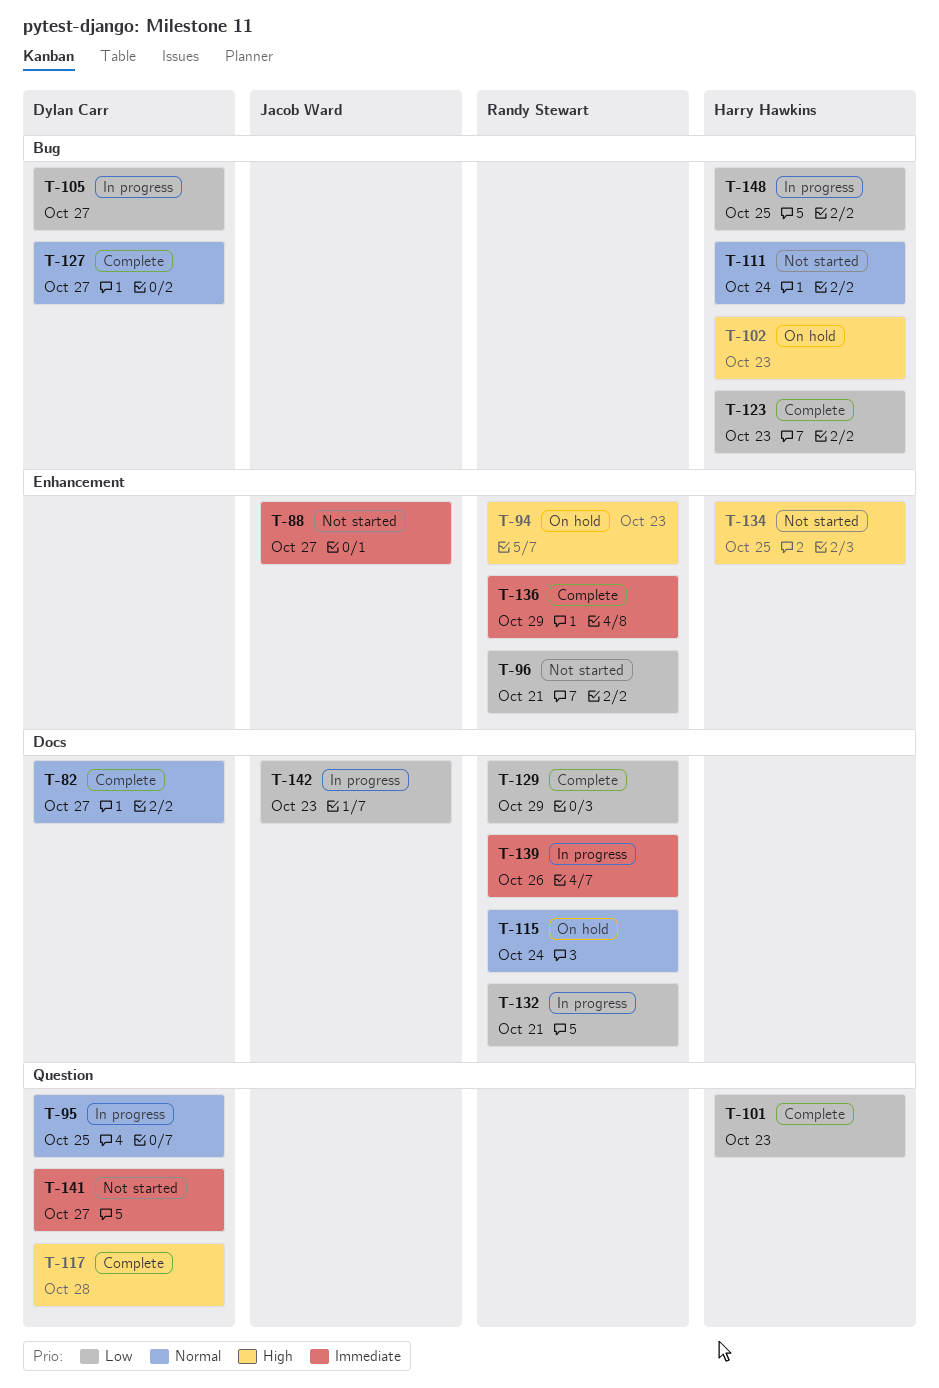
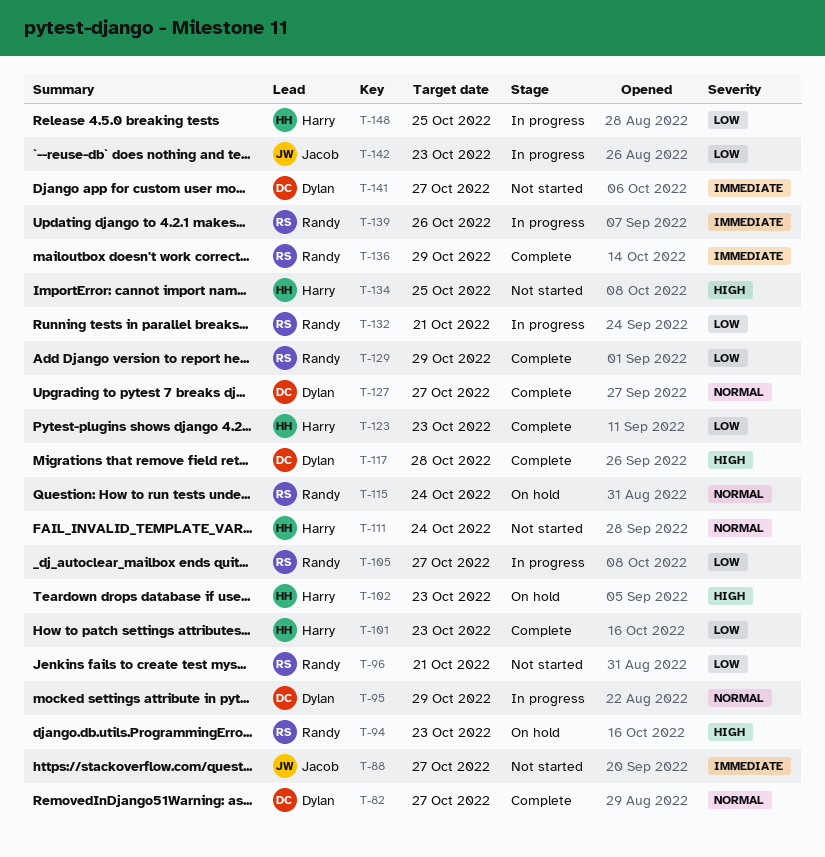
T-95, due: Oct 25 -> Oct 29
T-105, owner: Dylan Carr -> Randy Stewart

